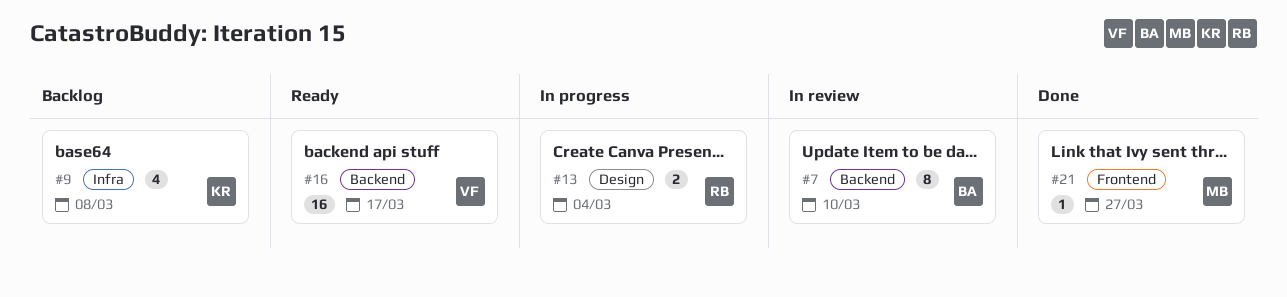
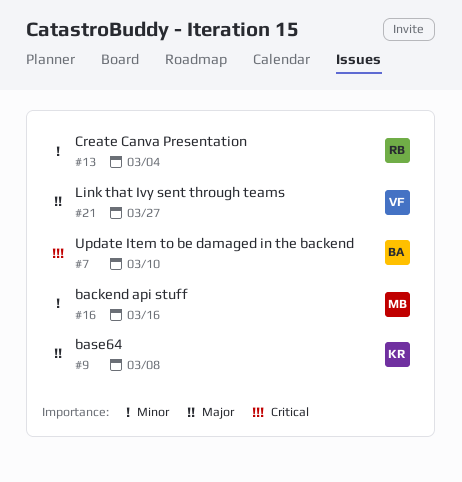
#16, owner: VF -> MB
#16, due: Mar 17 -> Mar 16
#21, owner: MB -> VF

